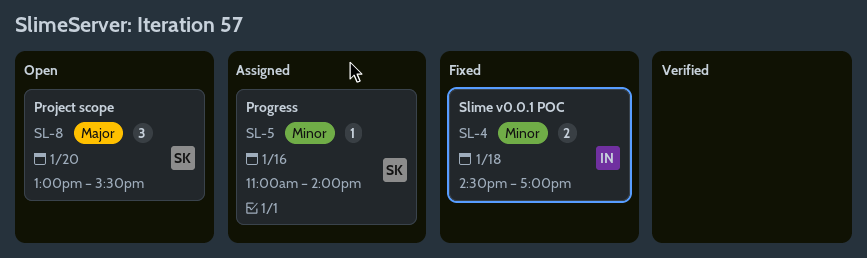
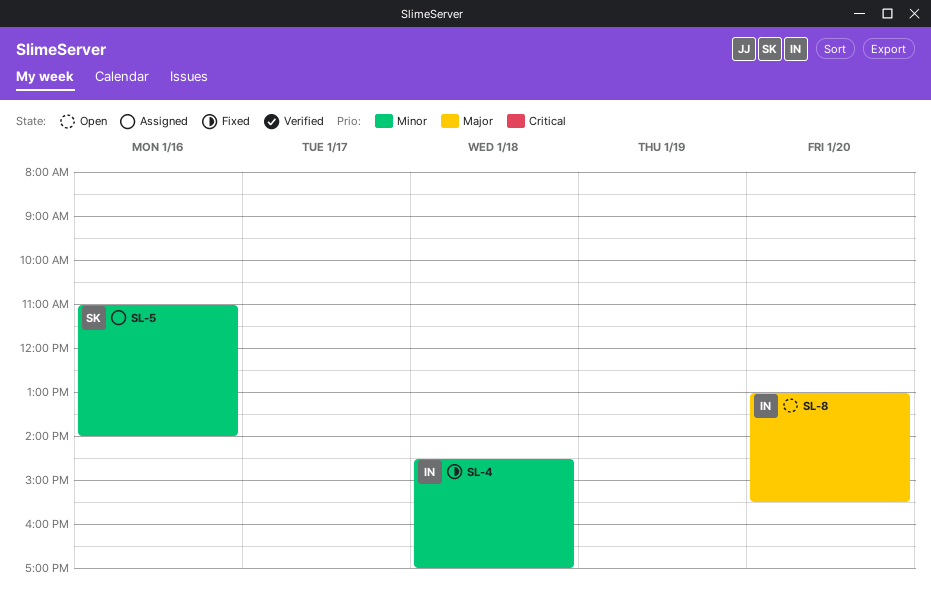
SL-8, owner: SK -> IN

